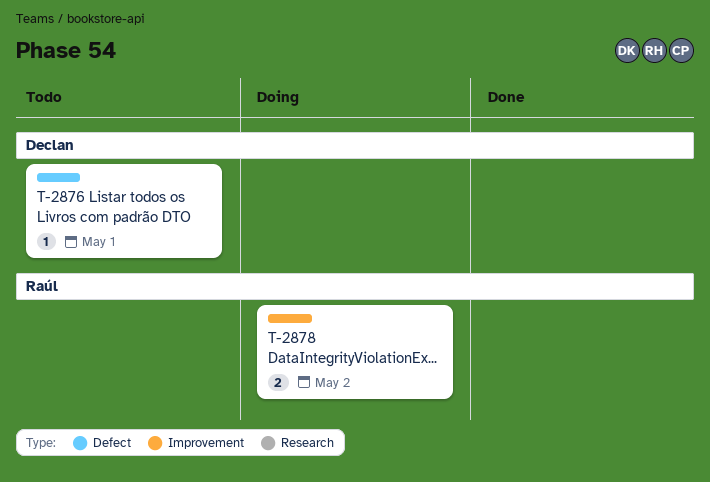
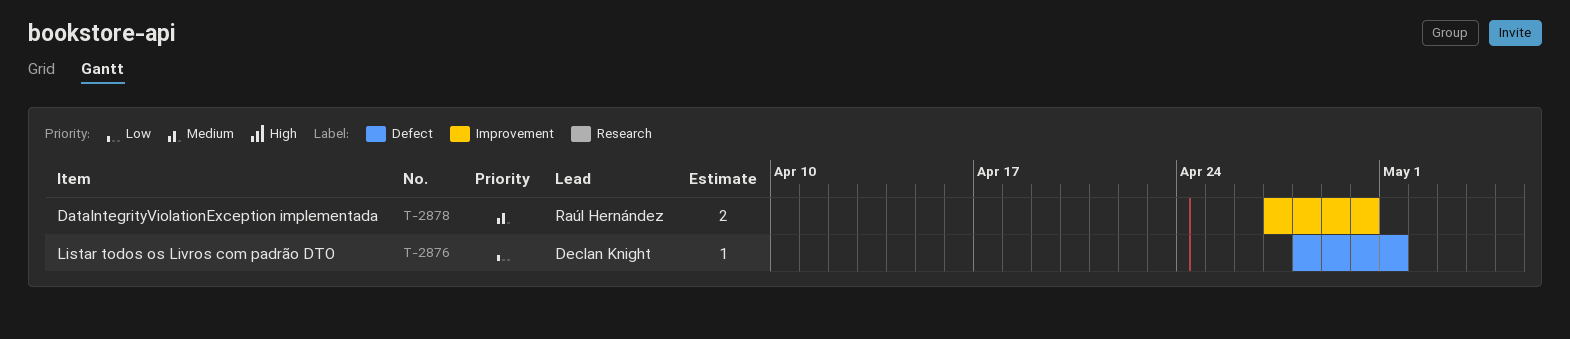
T-2878, due: May 2 -> Apr 30

